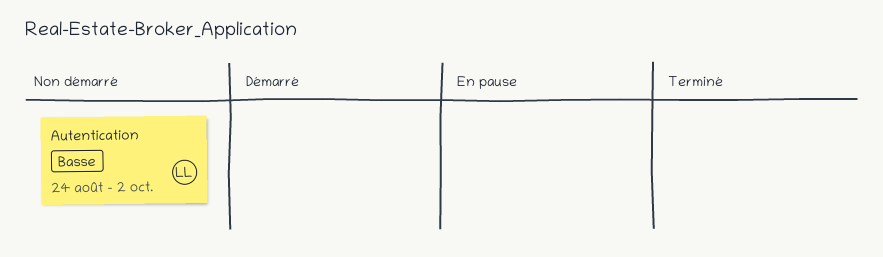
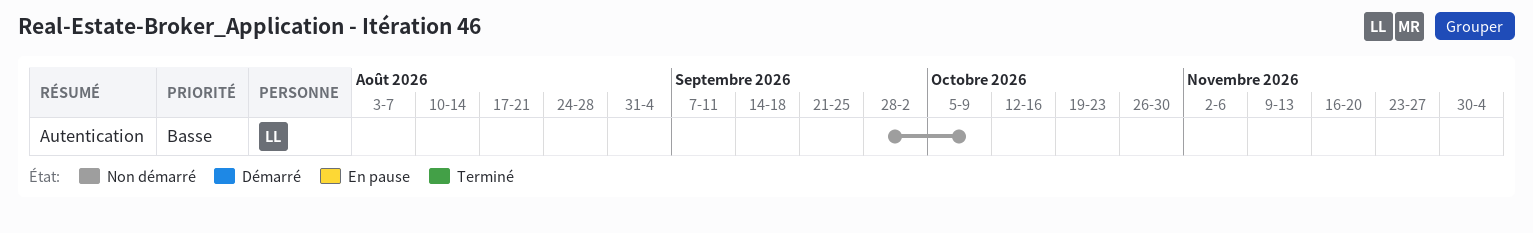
Autentication, start: Aug 24 -> Sep 28
Autentication, due: Oct 2 -> Oct 9

